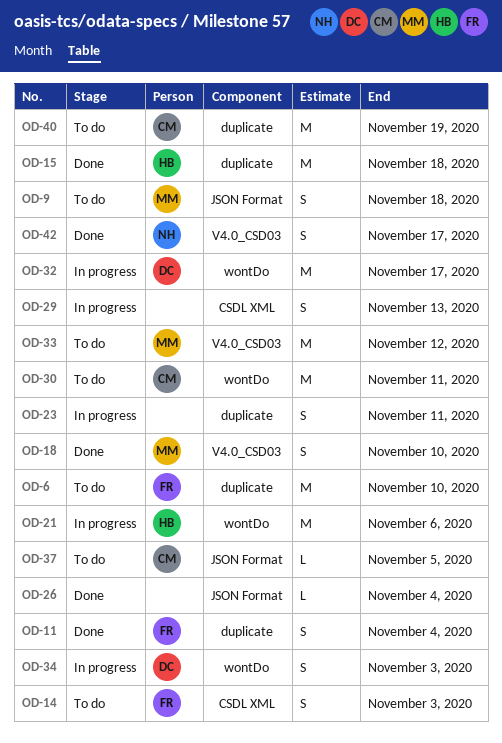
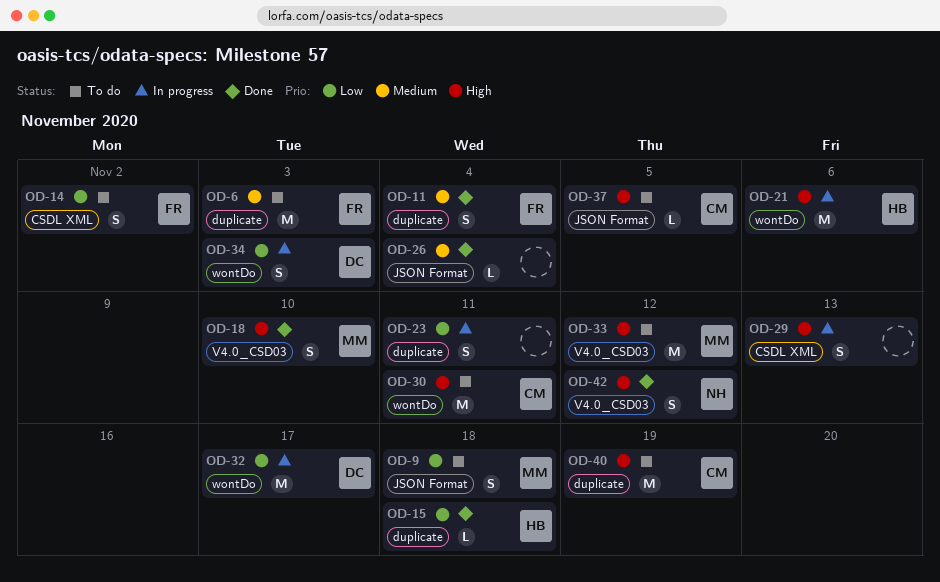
OD-6, due: Nov 10 -> Nov 3
OD-14, due: Nov 3 -> Nov 2
OD-15, estimate: M -> L
OD-42, due: Nov 17 -> Nov 12

